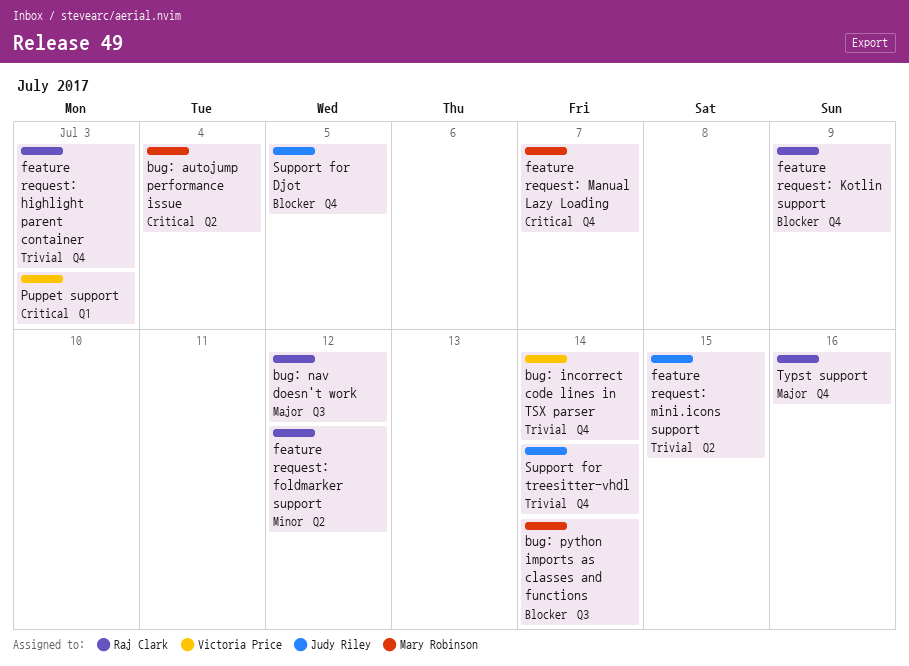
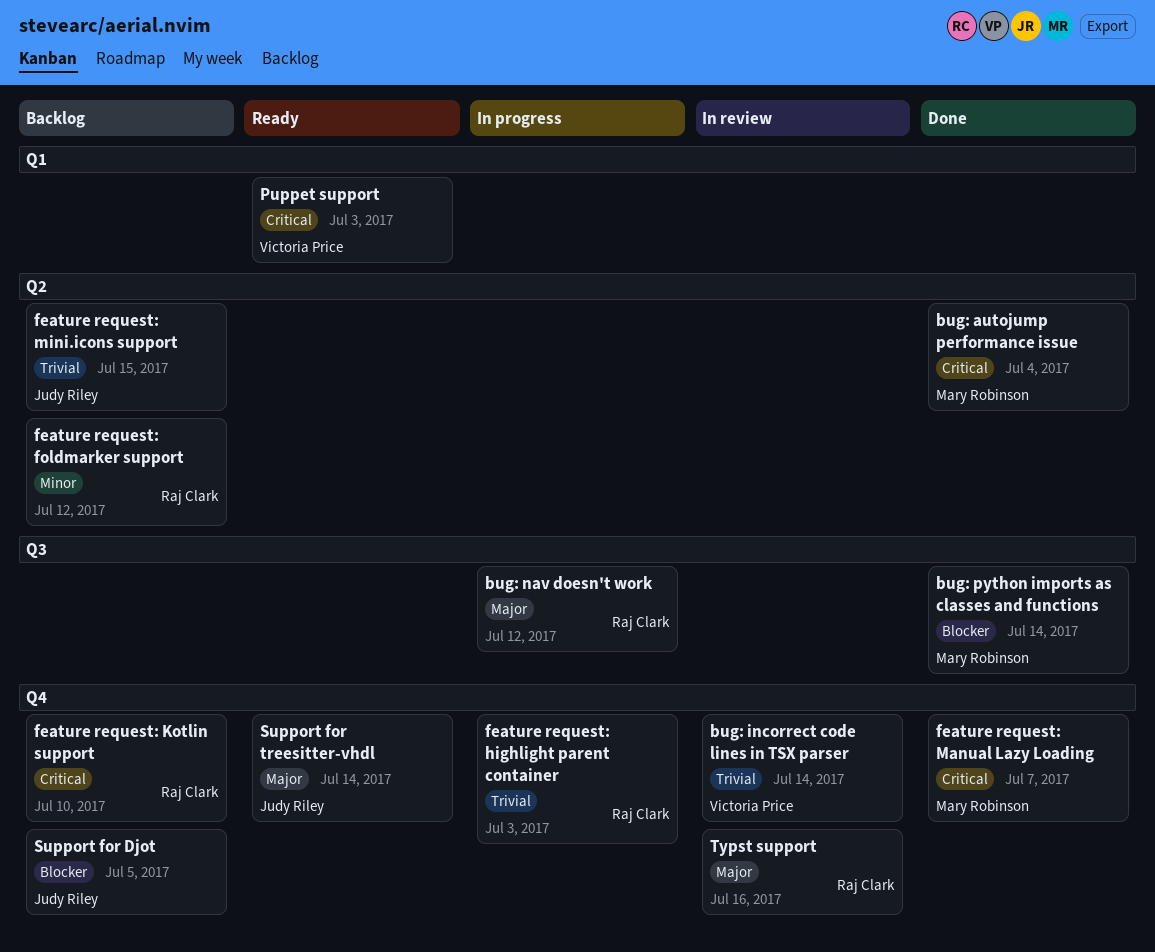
feature request: Kotlin support, priority: Blocker -> Critical
feature request: Kotlin support, due: Jul 9 -> Jul 10
Support for treesitter-vhdl, priority: Trivial -> Major

